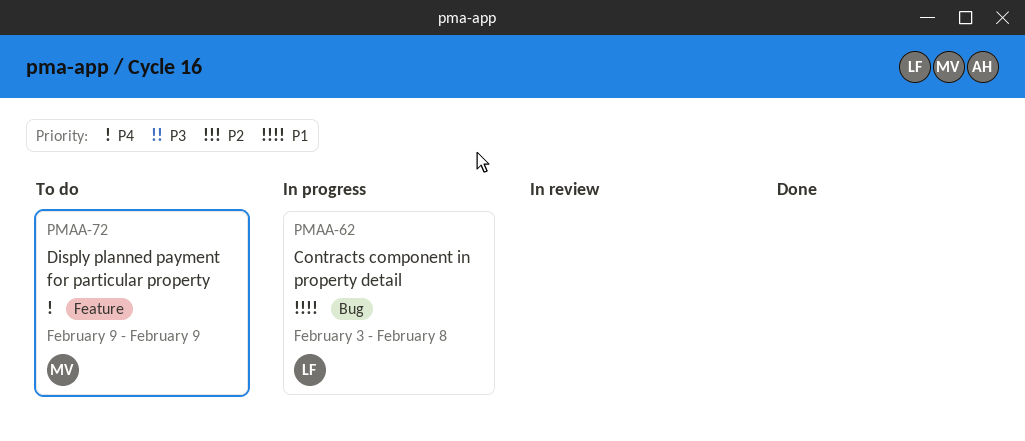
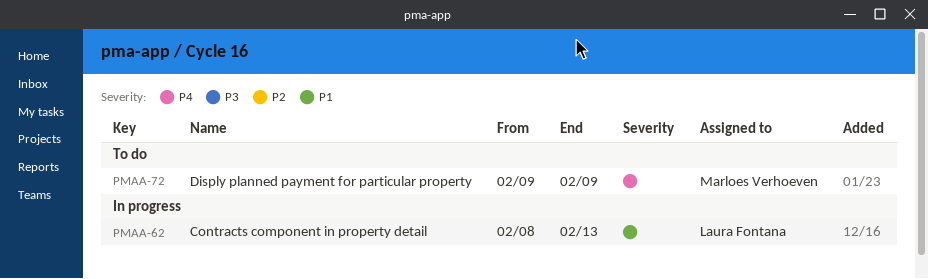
PMAA-62, start: Feb 3 -> Feb 8
PMAA-62, due: Feb 8 -> Feb 13

